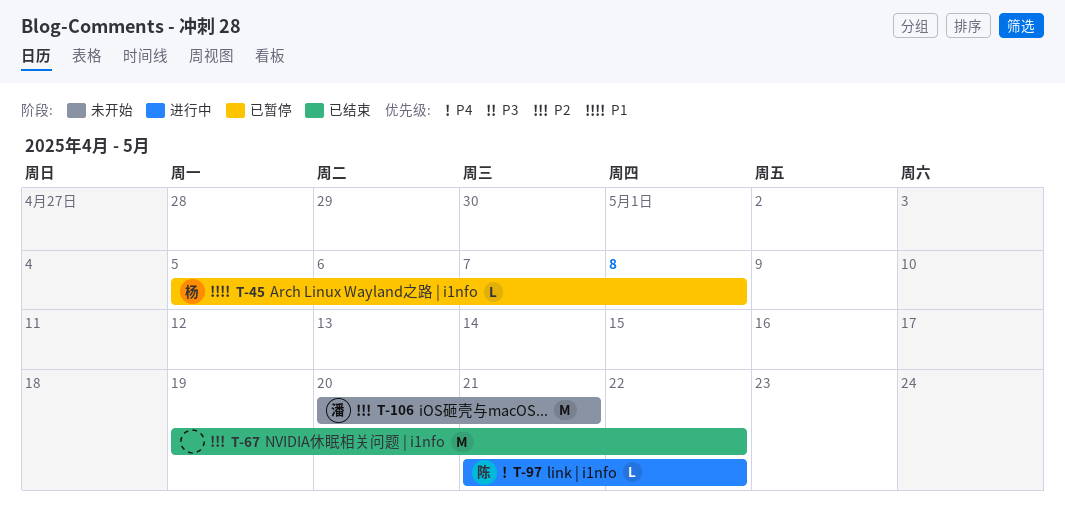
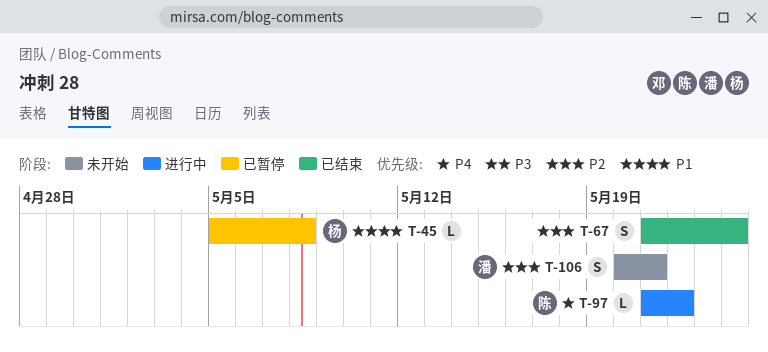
T-67, estimate: M -> S
T-67, start: May 19 -> May 21
T-67, due: May 22 -> May 24
T-106, estimate: M -> S

